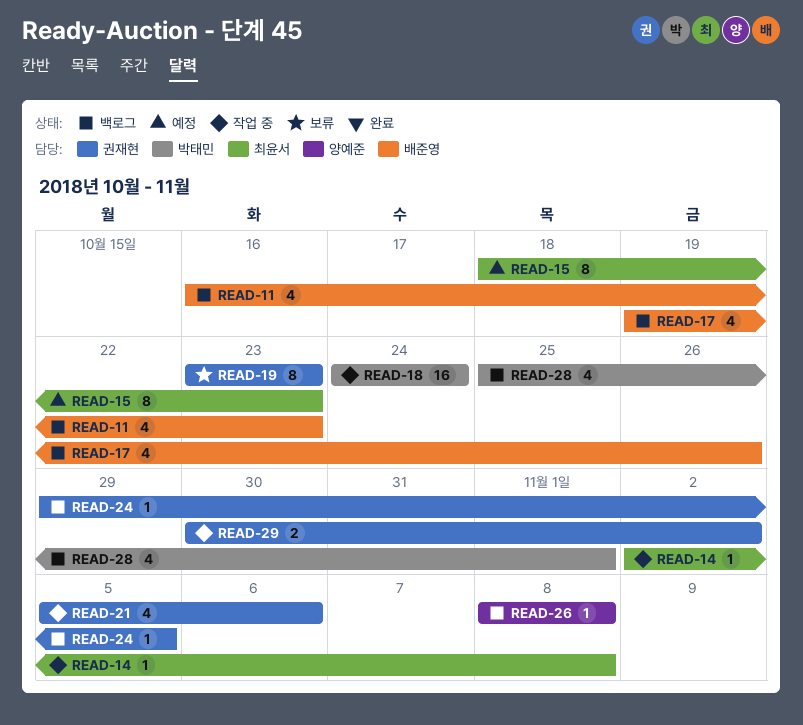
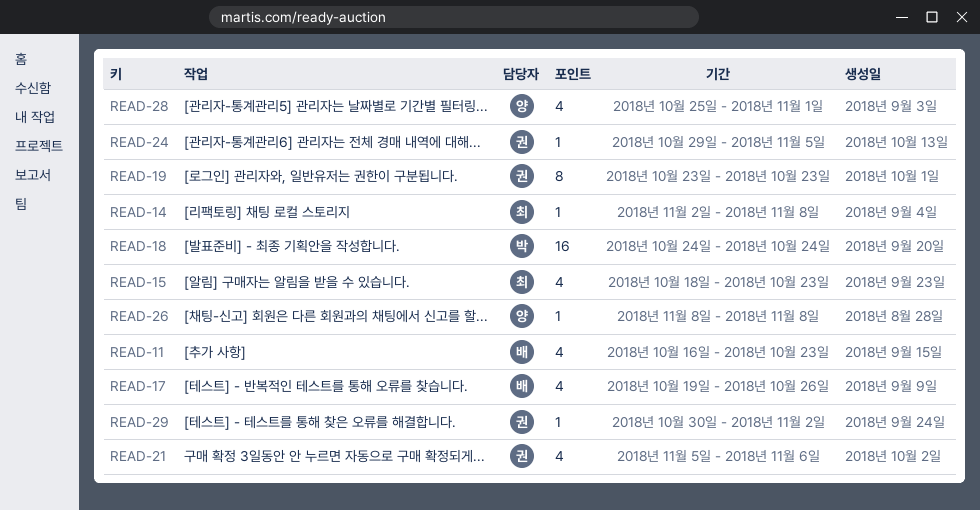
READ-15, estimate: 8 -> 4
READ-28, owner: 박태민 -> 양예준
READ-29, estimate: 2 -> 1

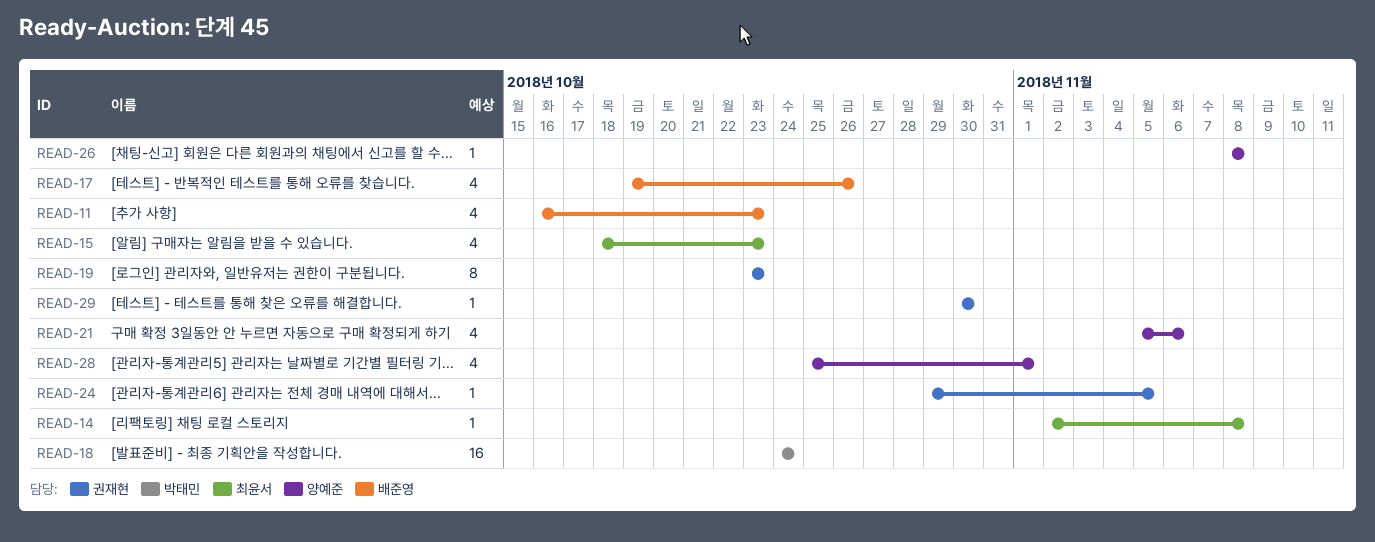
READ-21, owner: 권재현 -> 양예준
READ-29, due: Nov 2 -> Oct 30

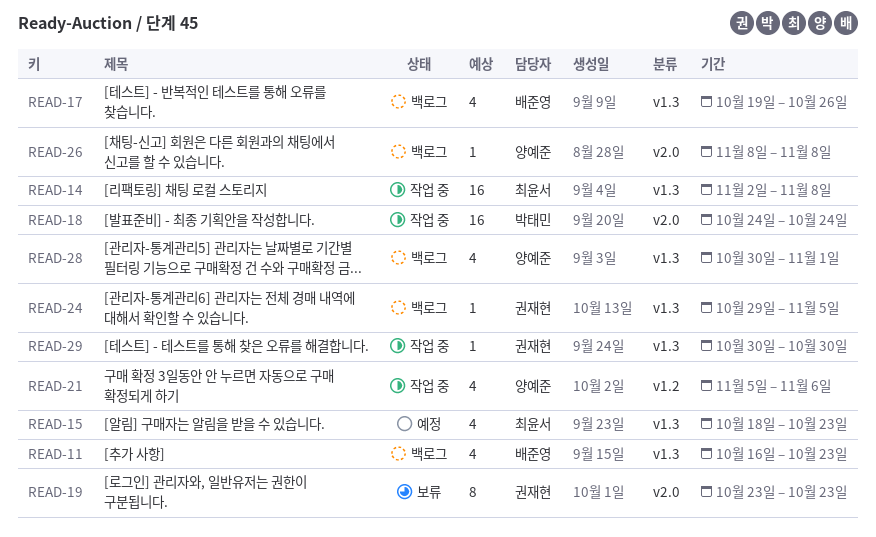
READ-14, estimate: 1 -> 16
READ-28, start: Oct 25 -> Oct 30

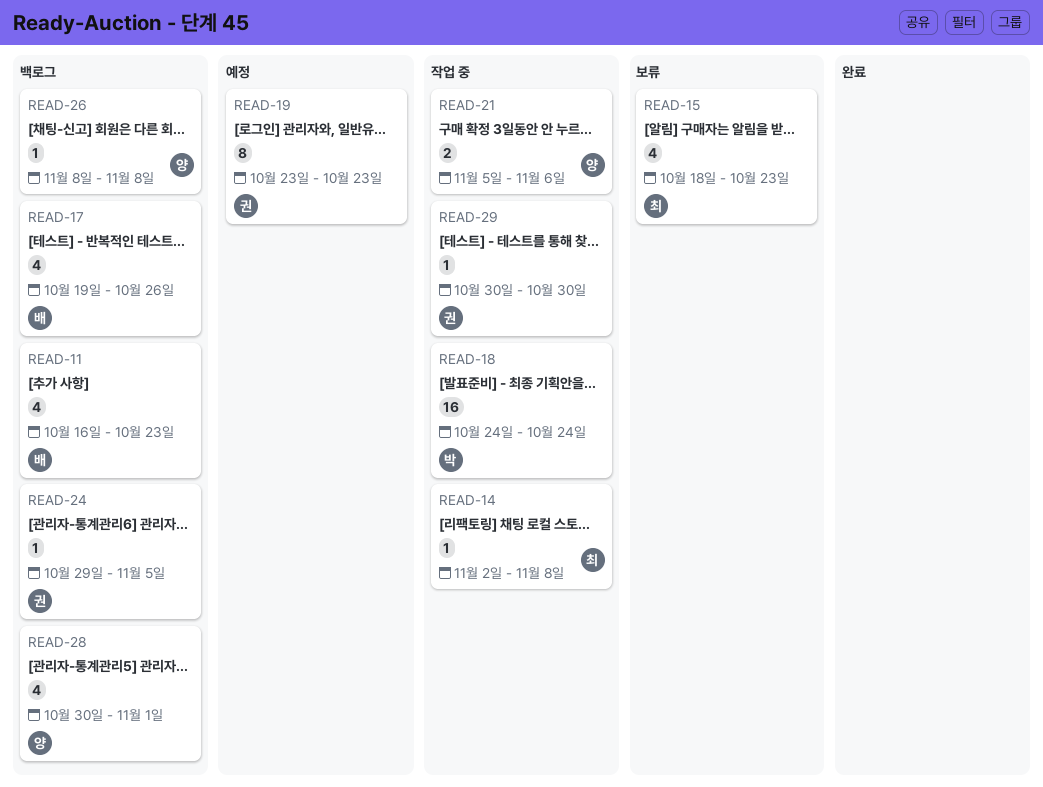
READ-14, estimate: 16 -> 1
READ-15, status: 예정 -> 보류
READ-19, status: 보류 -> 예정
READ-21, estimate: 4 -> 2

